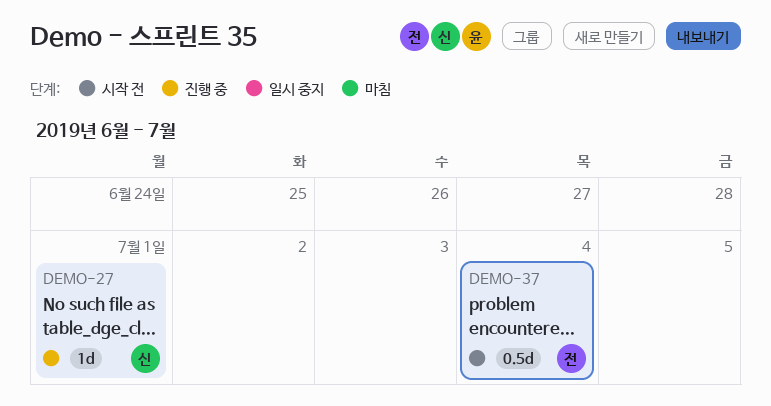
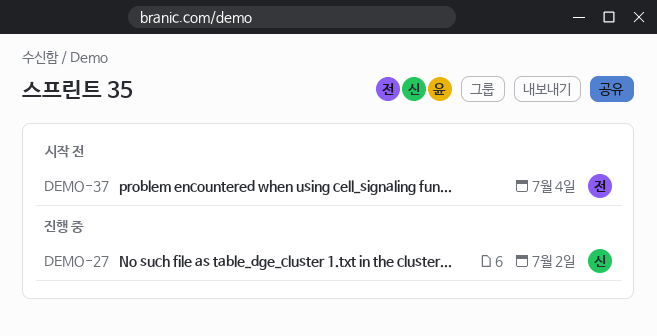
DEMO-27, due: Jul 1 -> Jul 2

